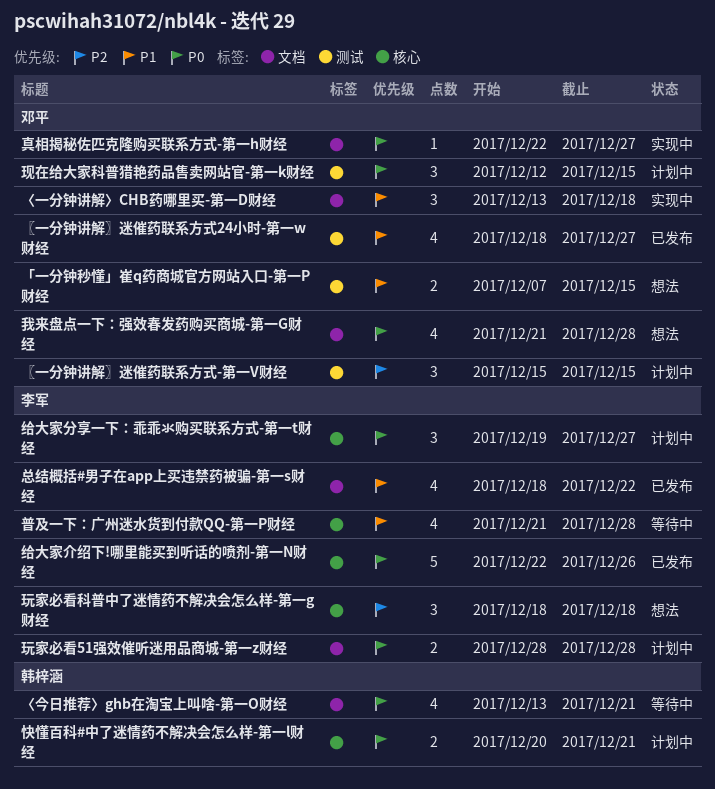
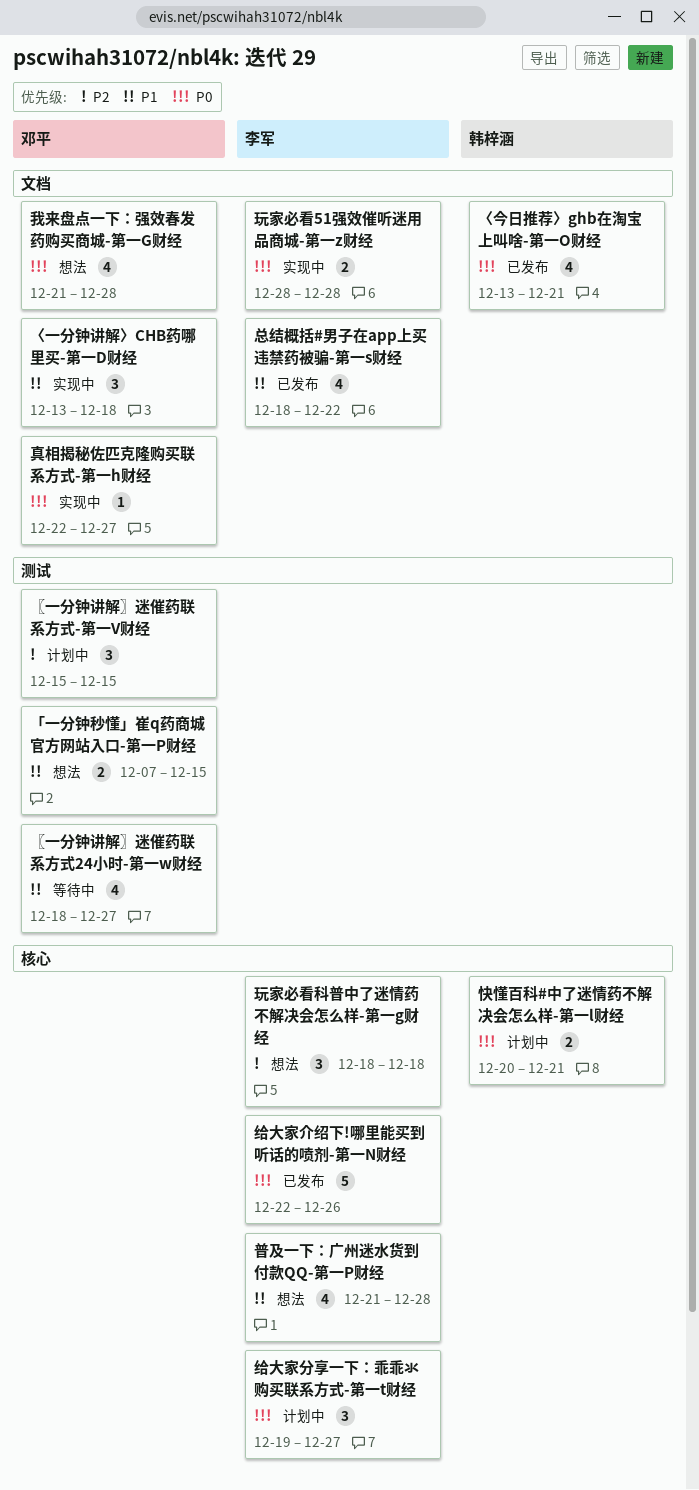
〈今日推荐〉ghb在淘宝上叫啥-第一O财经, status: 等待中 -> 已发布
〖一分钟讲解〗迷催药联系方式24小时-第一w财经, status: 已发布 -> 等待中
普及一下：广州迷水货到付款QQ-第一P财经, status: 等待中 -> 想法
玩家必看51强效催听迷用品商城-第一z财经, status: 计划中 -> 实现中
现在给大家科普猎艳药品售卖网站官-第一k财经: present -> none

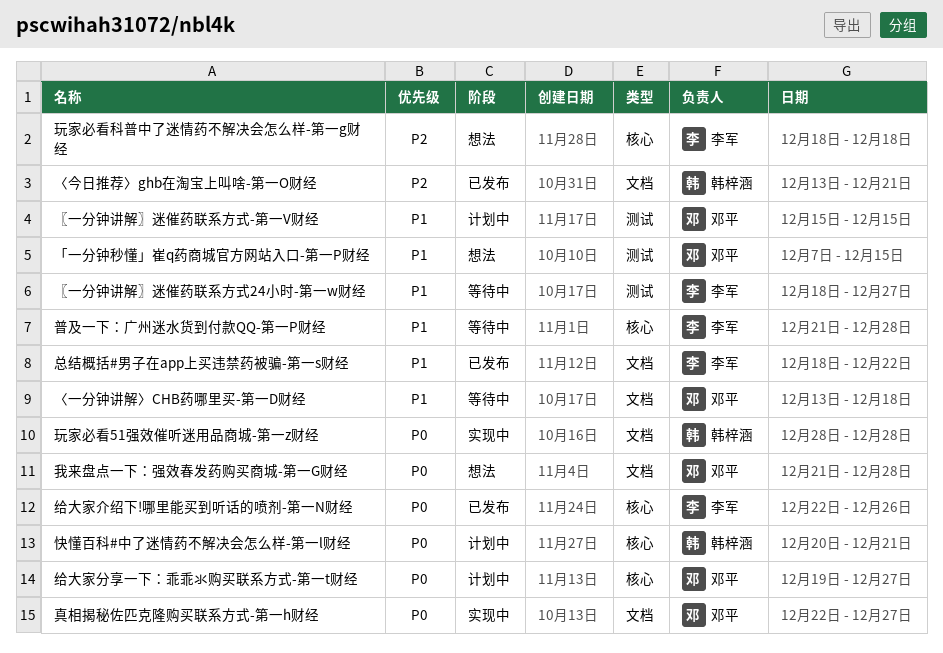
〈一分钟讲解〉CHB药哪里买-第一D财经, status: 实现中 -> 等待中
〈今日推荐〉ghb在淘宝上叫啥-第一O财经, priority: P0 -> P2
〖一分钟讲解〗迷催药联系方式-第一V财经, priority: P2 -> P1
〖一分钟讲解〗迷催药联系方式24小时-第一w财经, owner: 邓平 -> 李军
普及一下：广州迷水货到付款QQ-第一P财经, status: 想法 -> 等待中
玩家必看51强效催听迷用品商城-第一z财经, owner: 李军 -> 韩梓涵
给大家分享一下：乖乖氺购买联系方式-第一t财经, owner: 李军 -> 邓平

